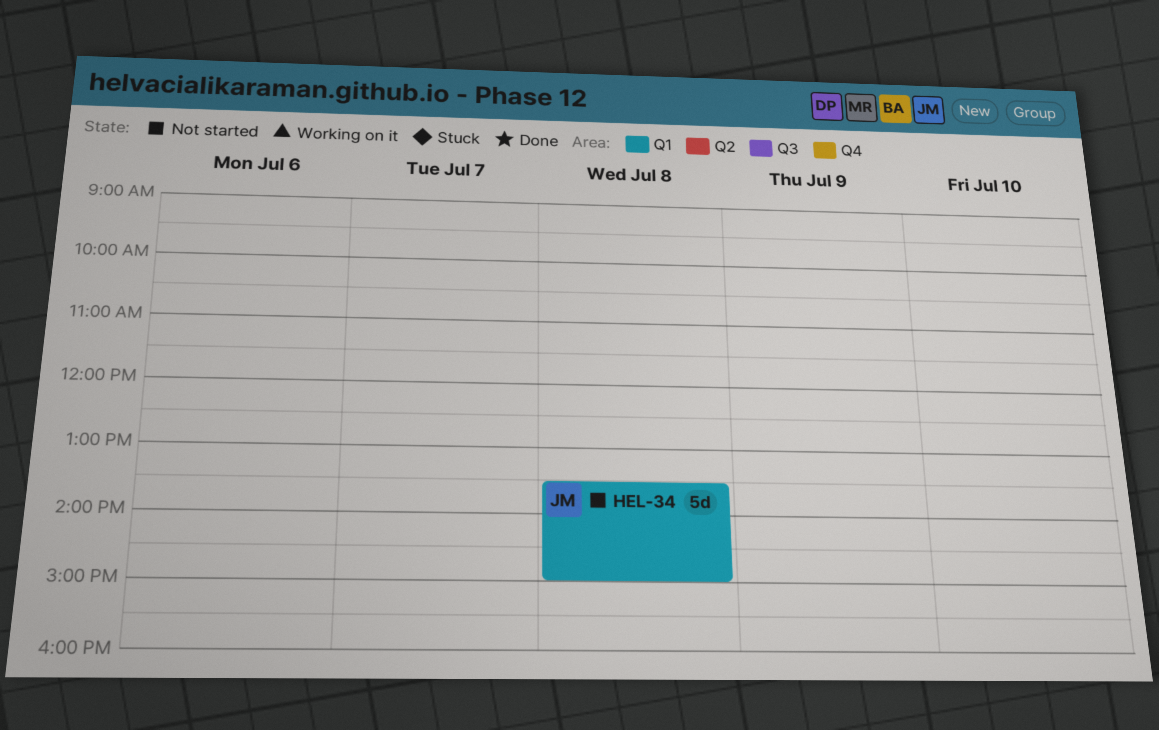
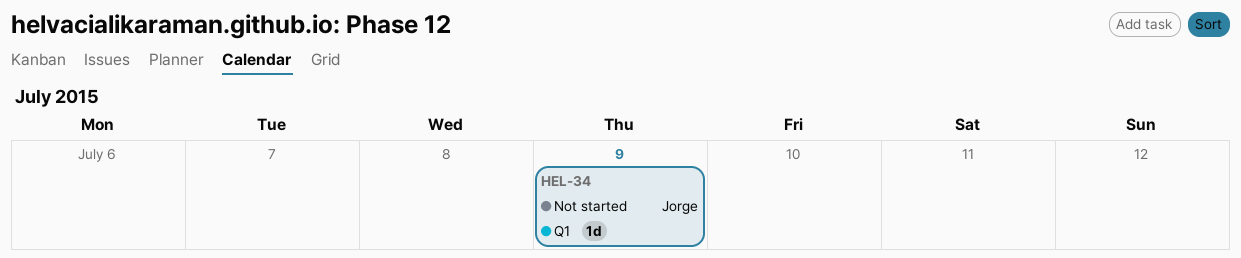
HEL-34, estimate: 5d -> 1d
HEL-34, day: Jul 8 -> Jul 9

